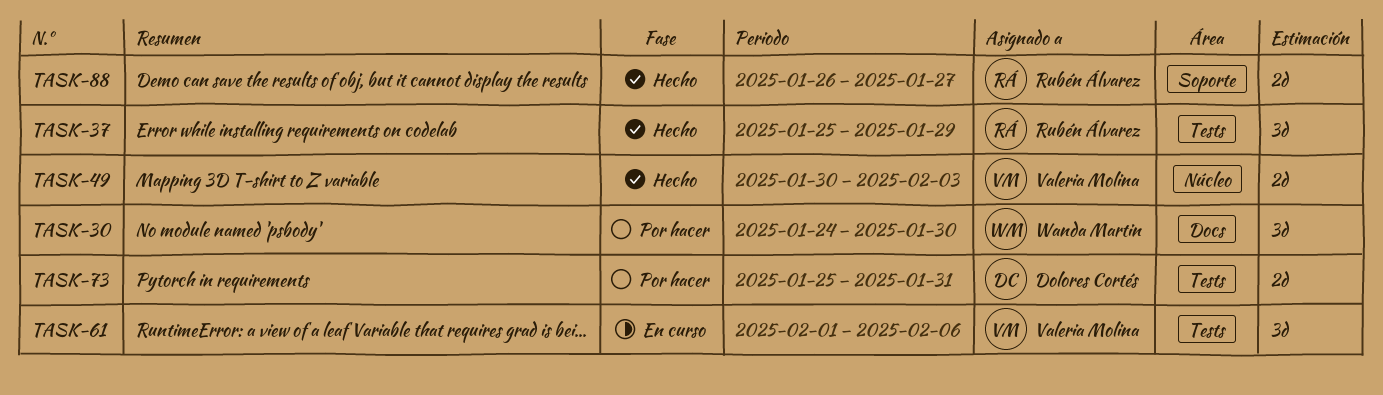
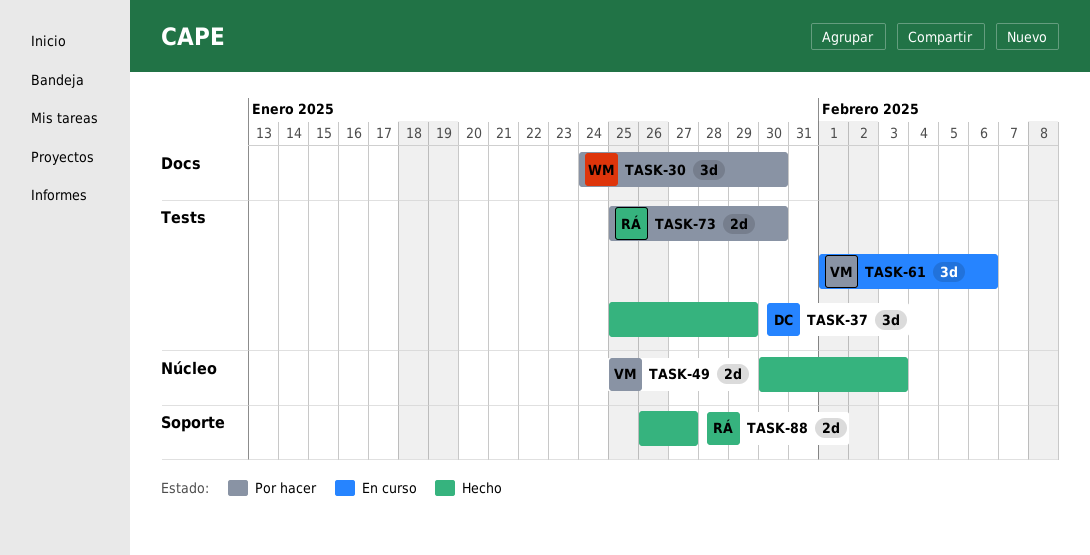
TASK-37, owner: Rubén Álvarez -> Dolores Cortés
TASK-73, owner: Dolores Cortés -> Rubén Álvarez
TASK-73, due: Jan 31 -> Jan 30

